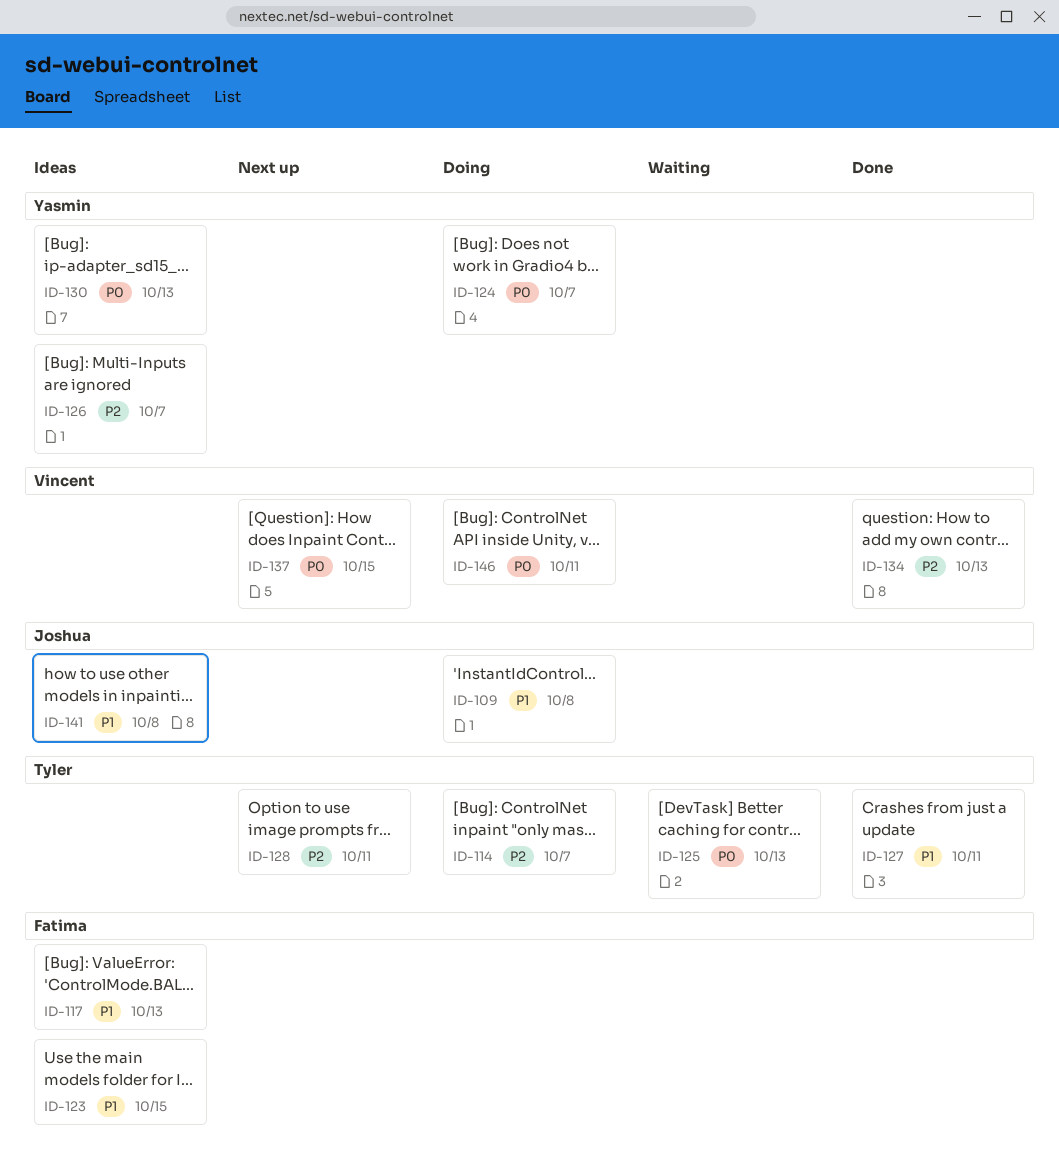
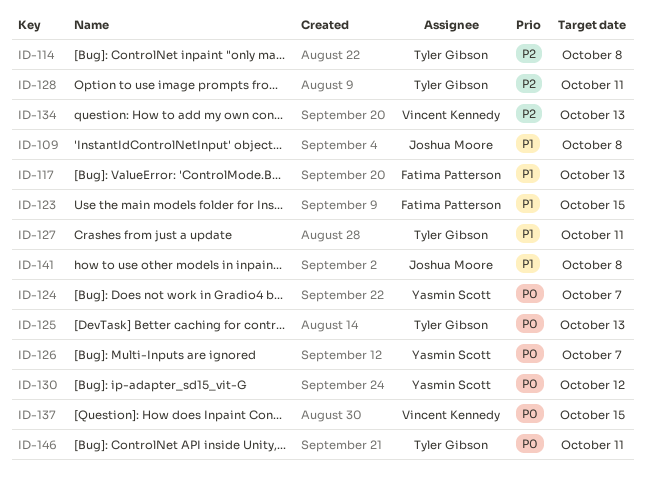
ID-114, due: Oct 7 -> Oct 8
ID-126, priority: P2 -> P0
ID-130, due: Oct 13 -> Oct 12
ID-146, owner: Vincent Kennedy -> Tyler Gibson

